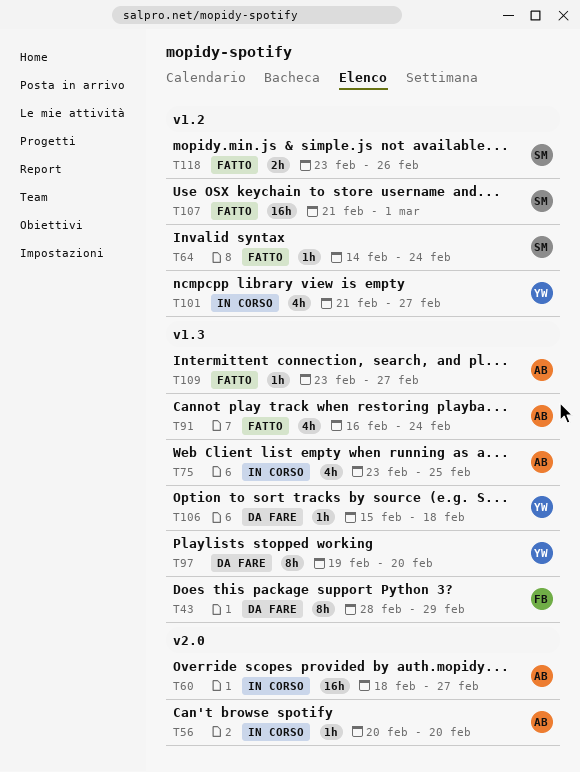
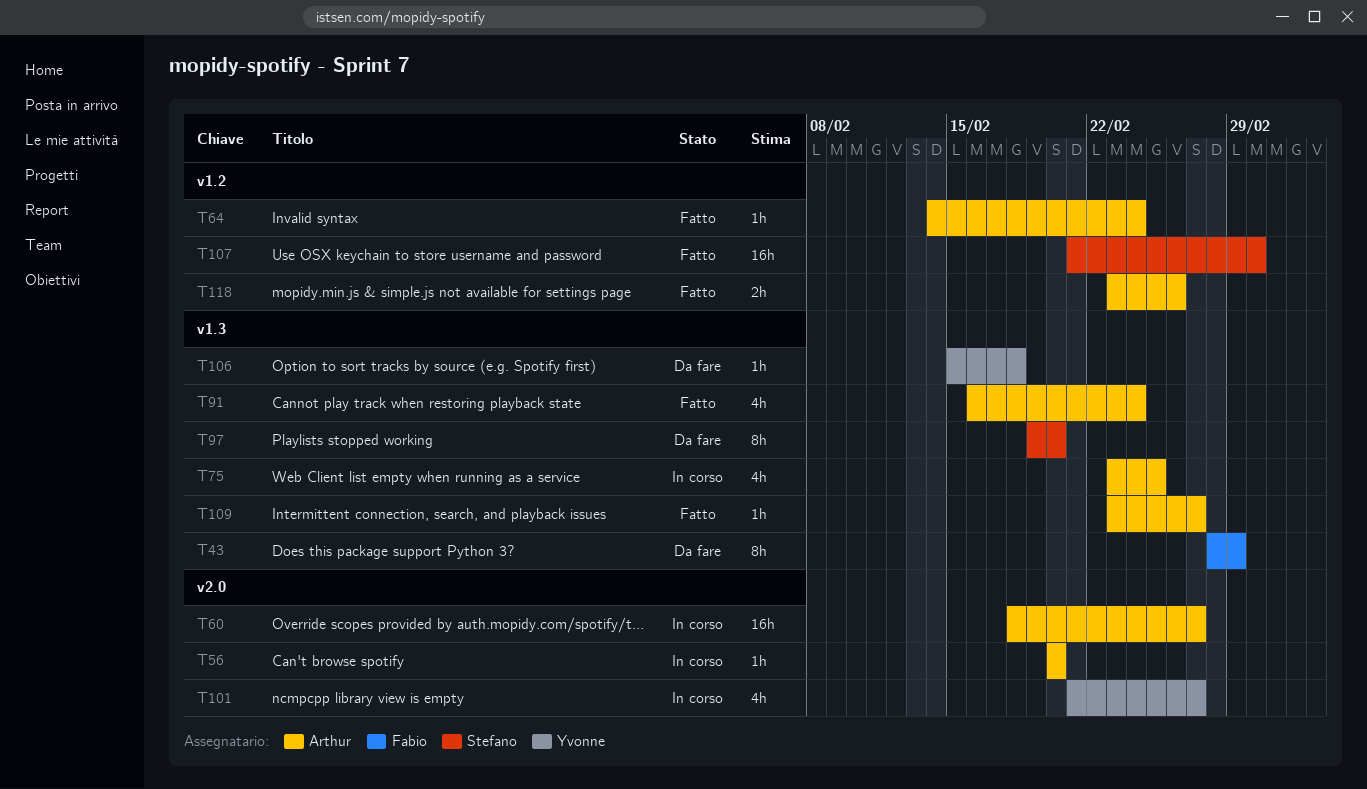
T64, owner: Stefano -> Arthur
T97, owner: Yvonne -> Stefano
T101, label: v1.2 -> v2.0
T118, owner: Stefano -> Arthur

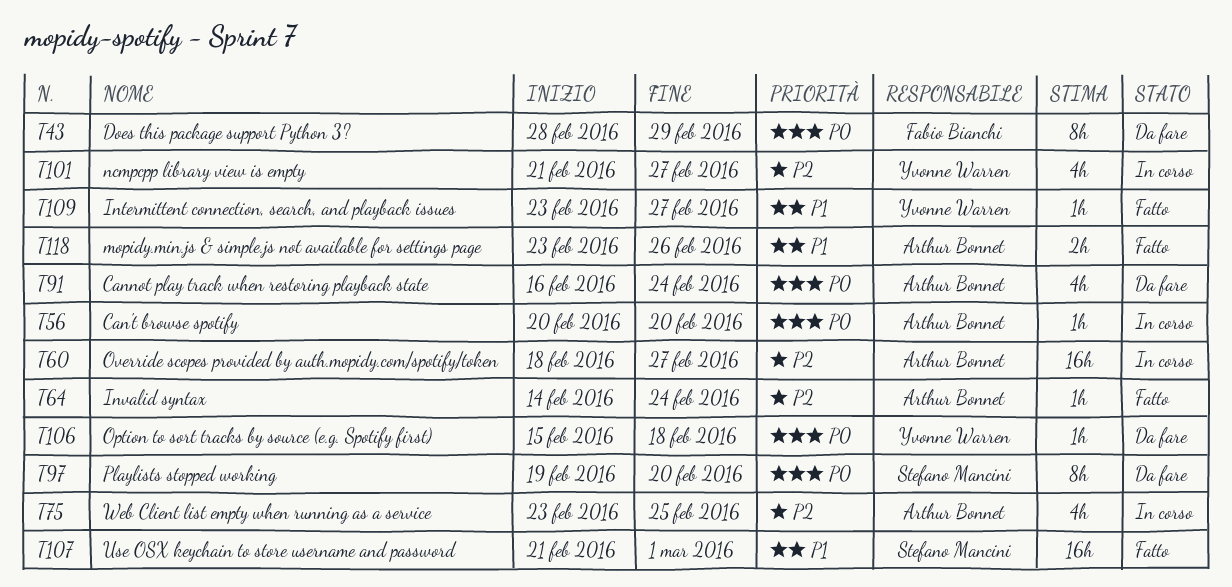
T91, status: Fatto -> Da fare
T109, owner: Arthur Bonnet -> Yvonne Warren

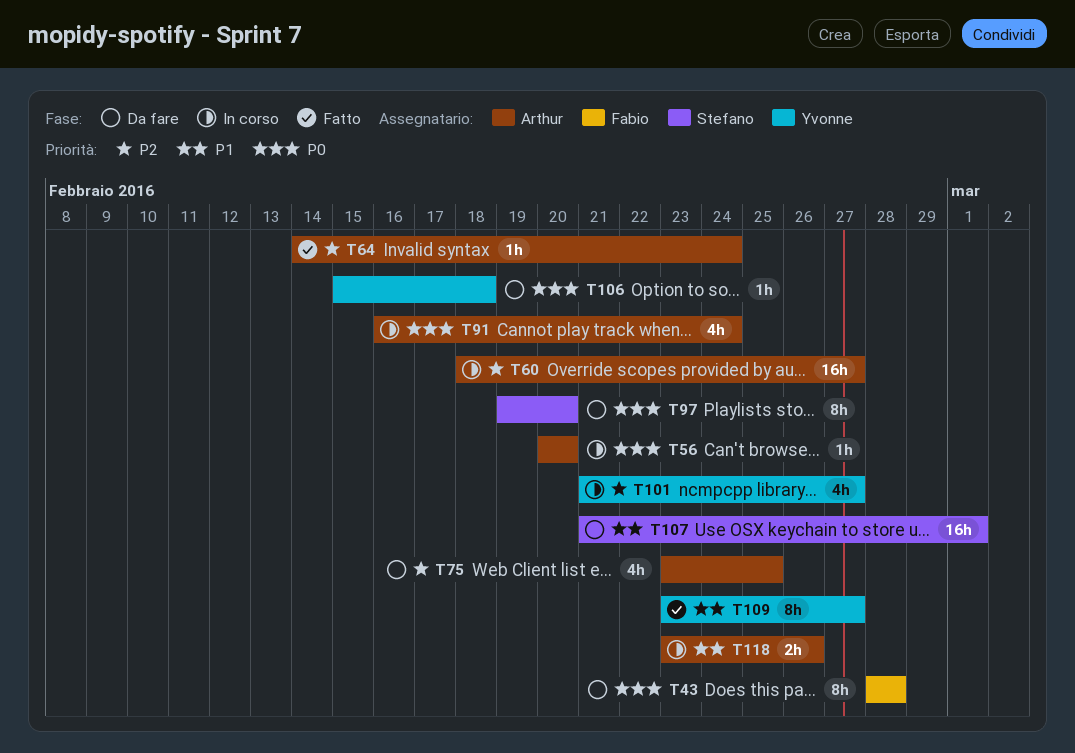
T43, due: Feb 29 -> Feb 28
T75, status: In corso -> Da fare
T91, status: Da fare -> In corso
T107, status: Fatto -> Da fare
T109, estimate: 1h -> 8h
T118, status: Fatto -> In corso

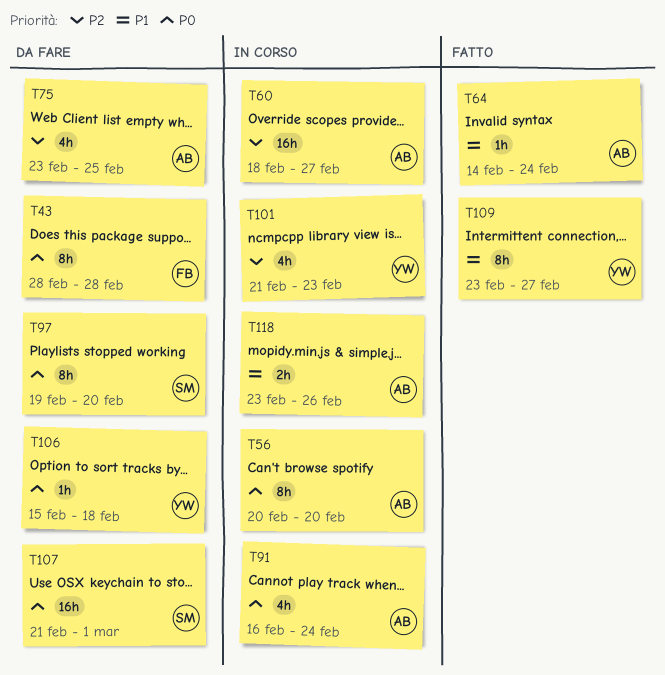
T56, estimate: 1h -> 8h
T64, priority: P2 -> P1
T101, due: Feb 27 -> Feb 23
T107, priority: P1 -> P0

